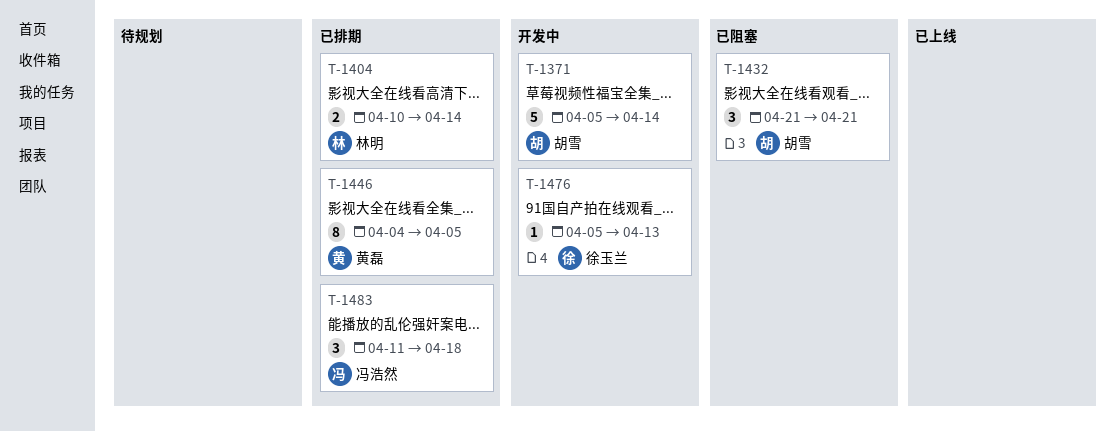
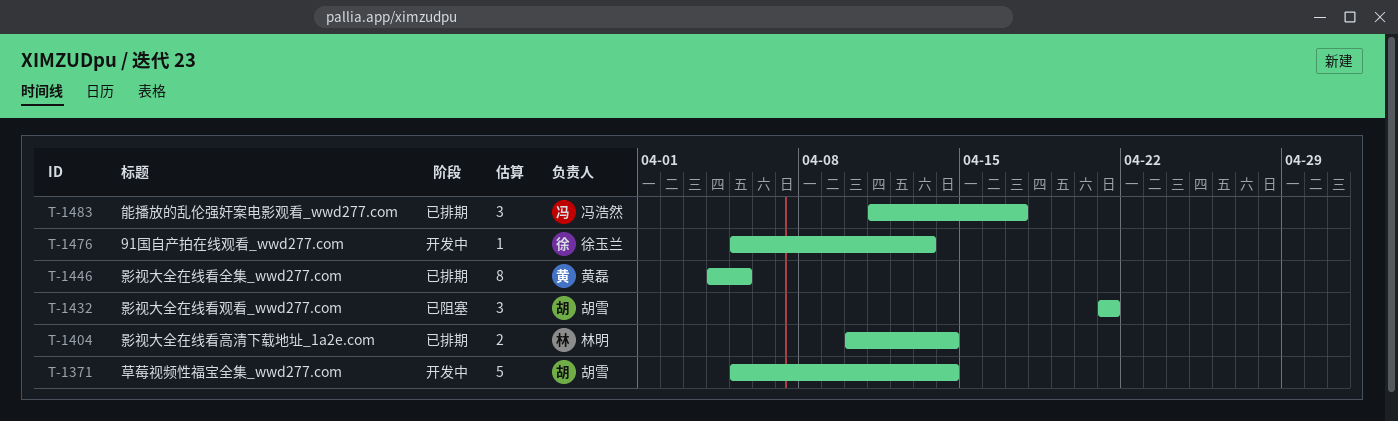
T-1483, due: Apr 18 -> Apr 17

